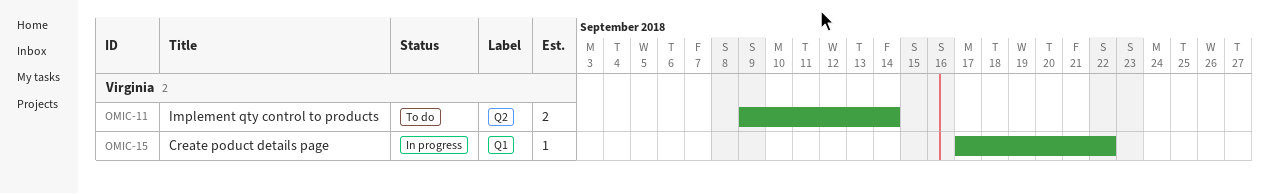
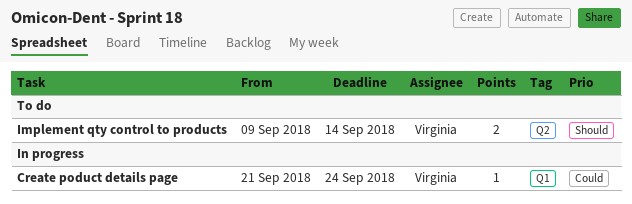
Create poduct details page, start: Sep 17 -> Sep 21
Create poduct details page, due: Sep 22 -> Sep 24

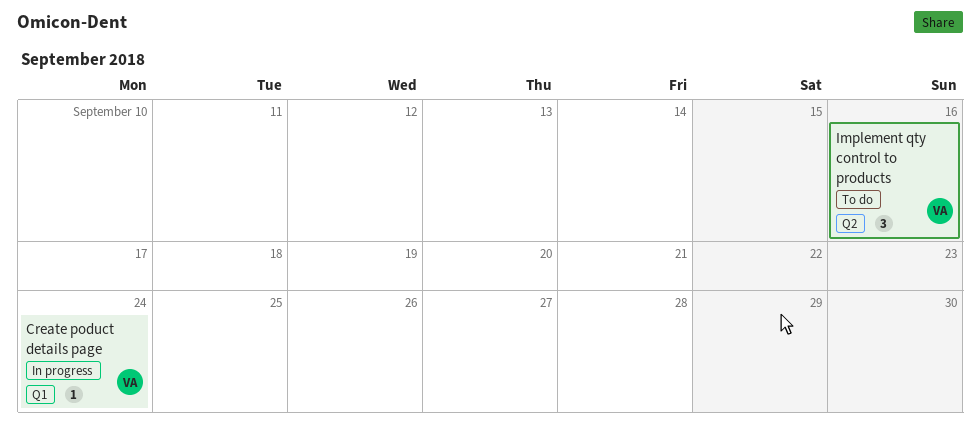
Implement qty control to products, estimate: 2 -> 3
Implement qty control to products, due: Sep 14 -> Sep 16

